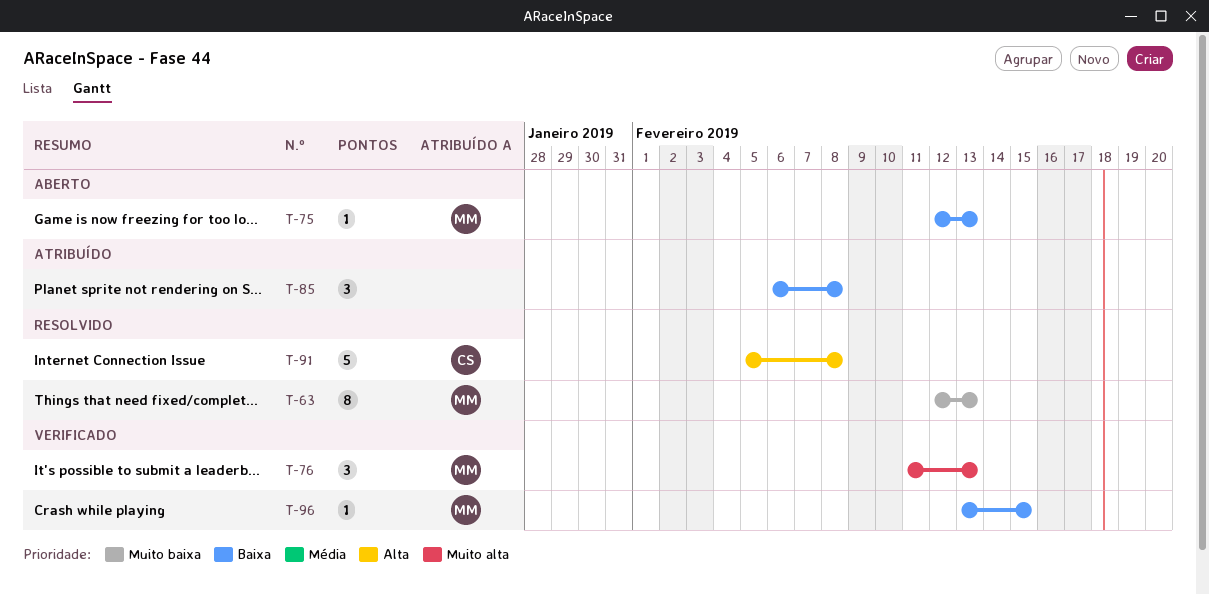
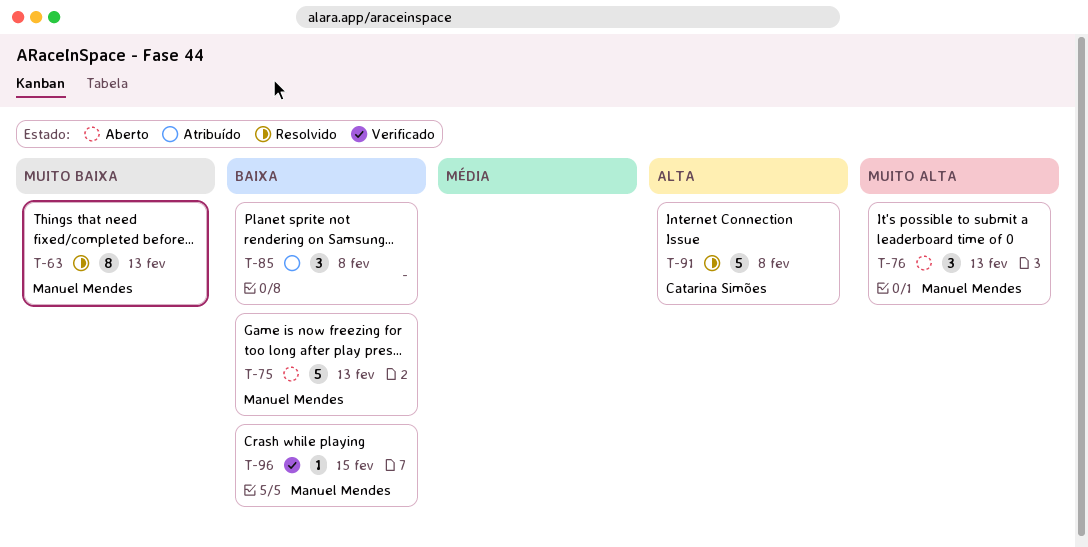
T-75, estimate: 1 -> 5
T-76, status: Verificado -> Aberto

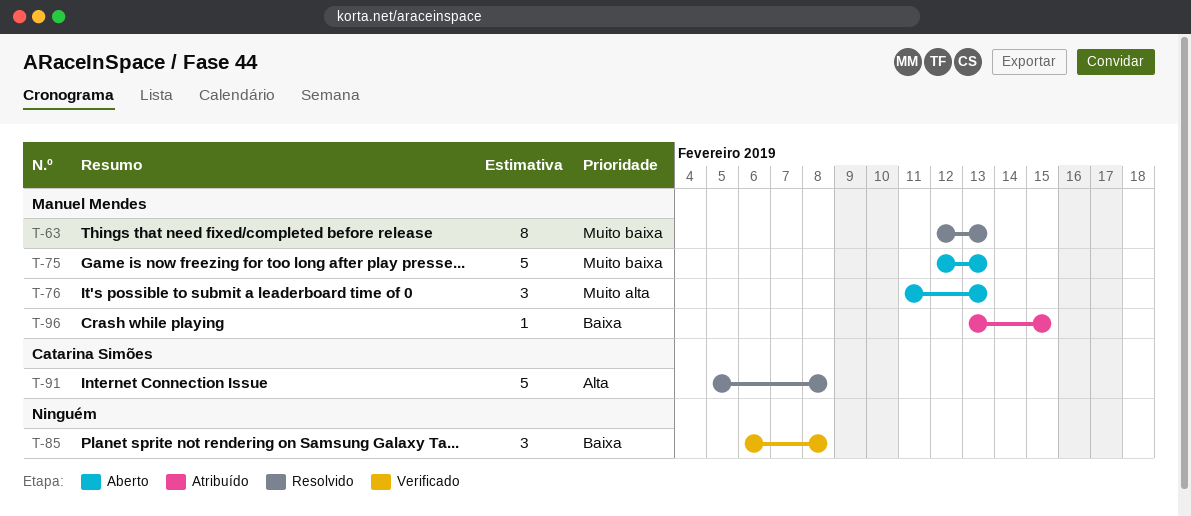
T-75, priority: Baixa -> Muito baixa
T-85, status: Atribuído -> Verificado
T-96, status: Verificado -> Atribuído

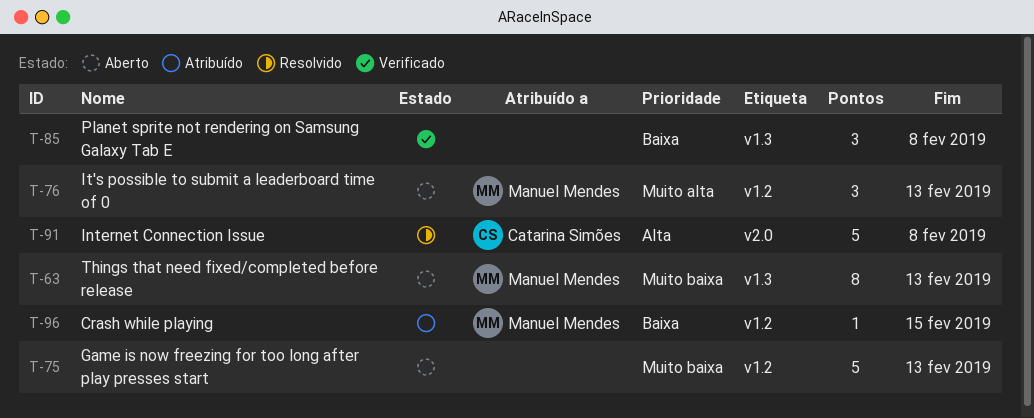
T-63, status: Resolvido -> Aberto
T-75, owner: Manuel Mendes -> none

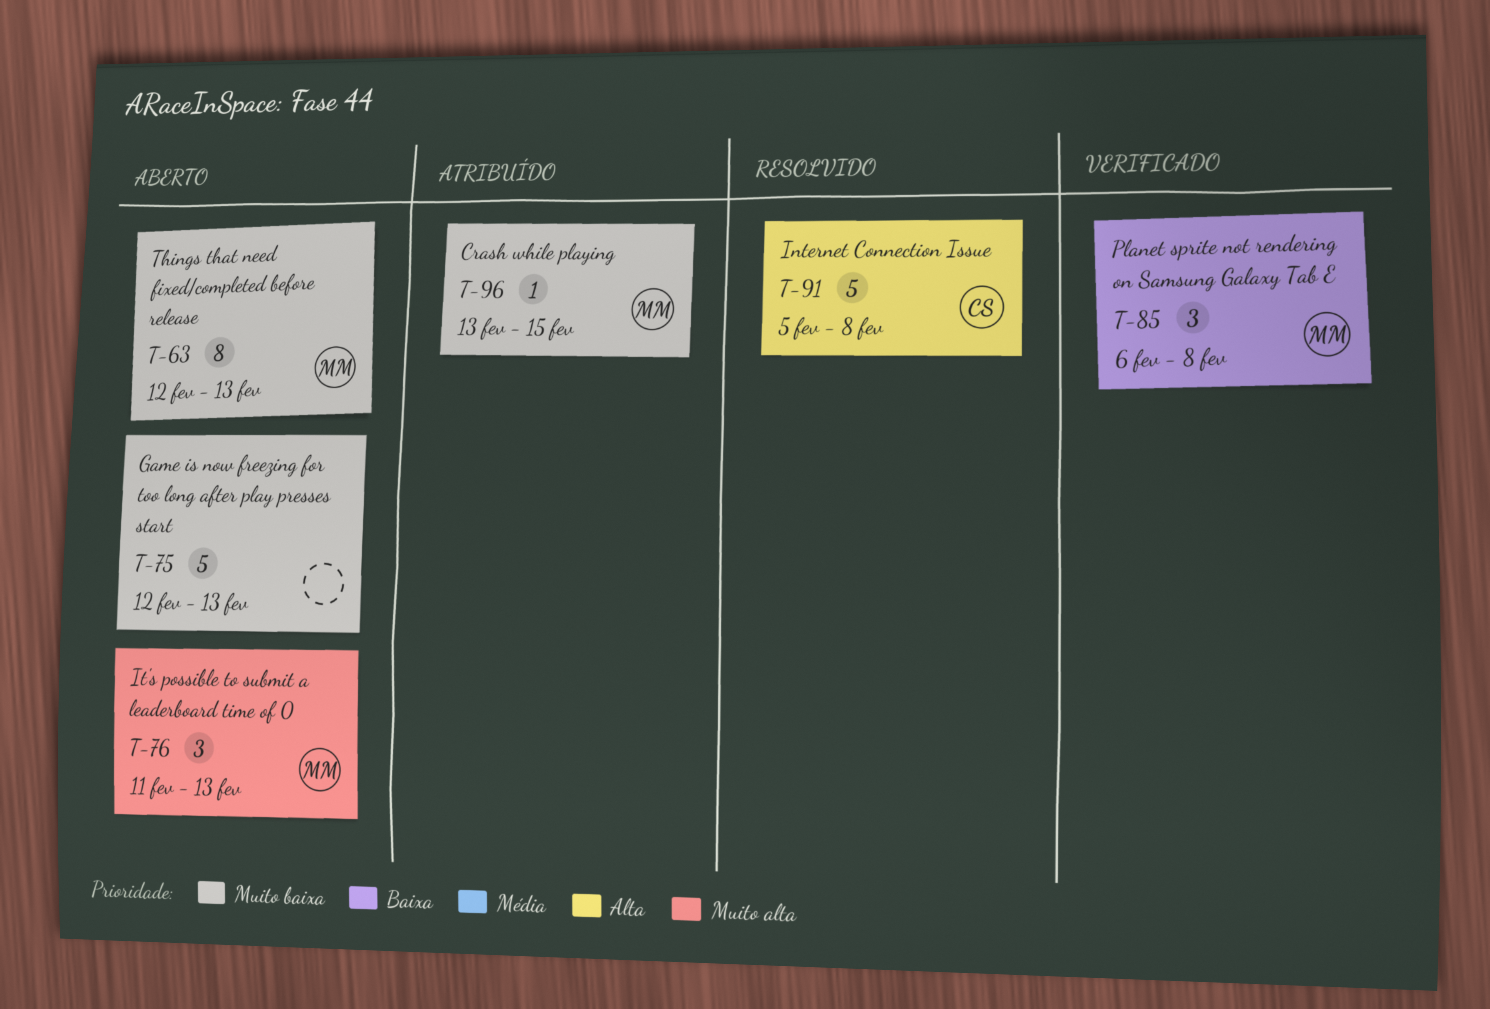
T-85, owner: none -> Manuel Mendes
T-96, priority: Baixa -> Muito baixa

